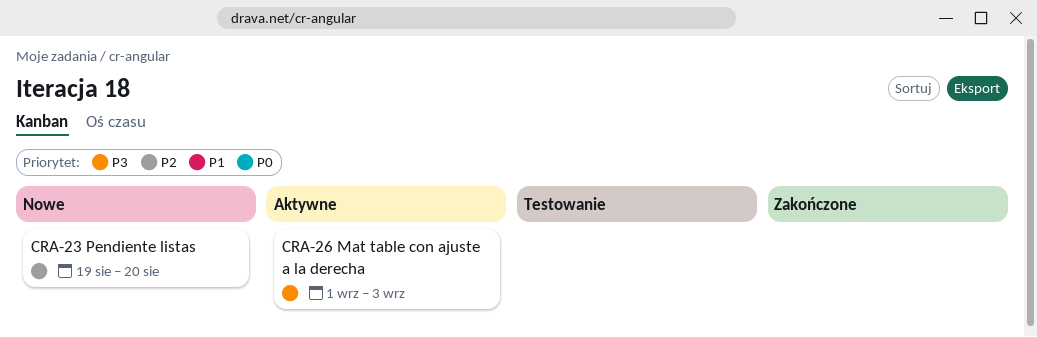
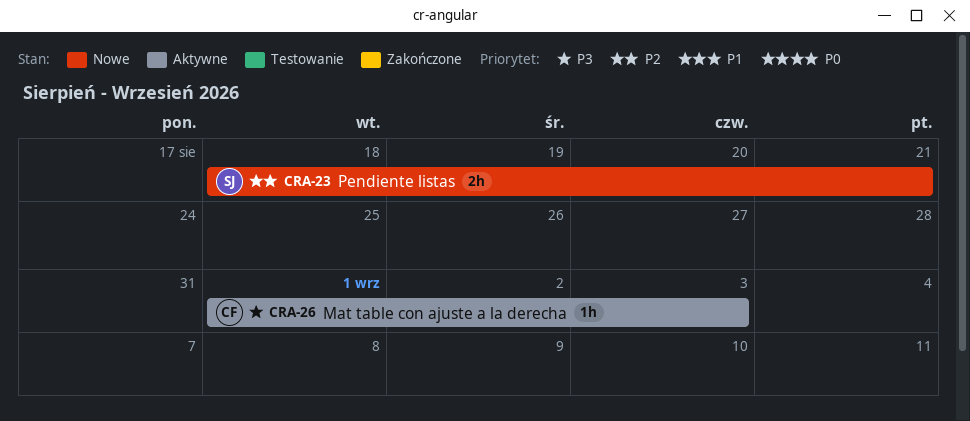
CRA-23, start: Aug 19 -> Aug 18
CRA-23, due: Aug 20 -> Aug 21

